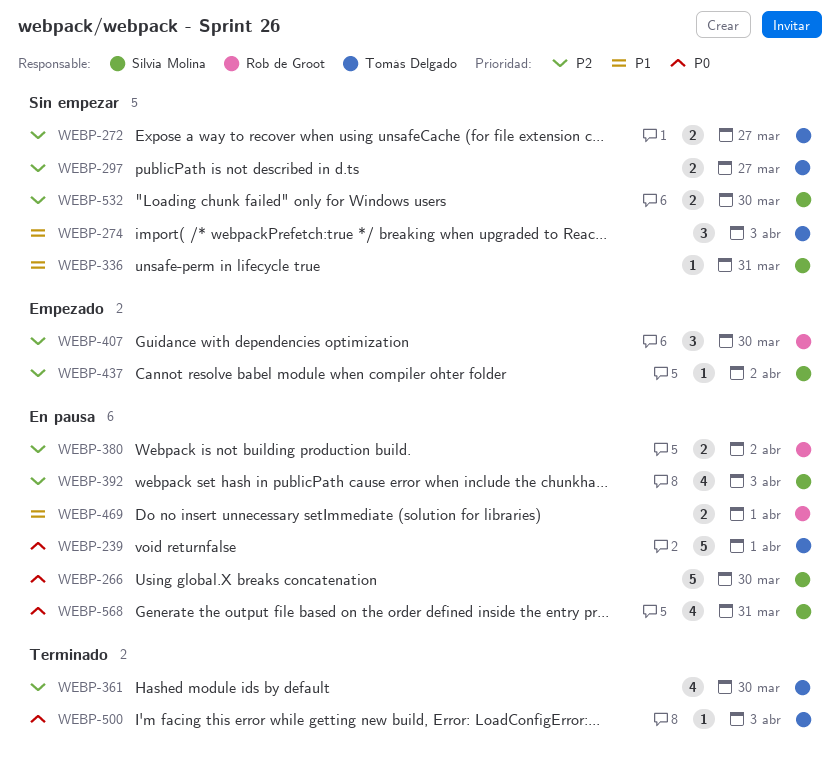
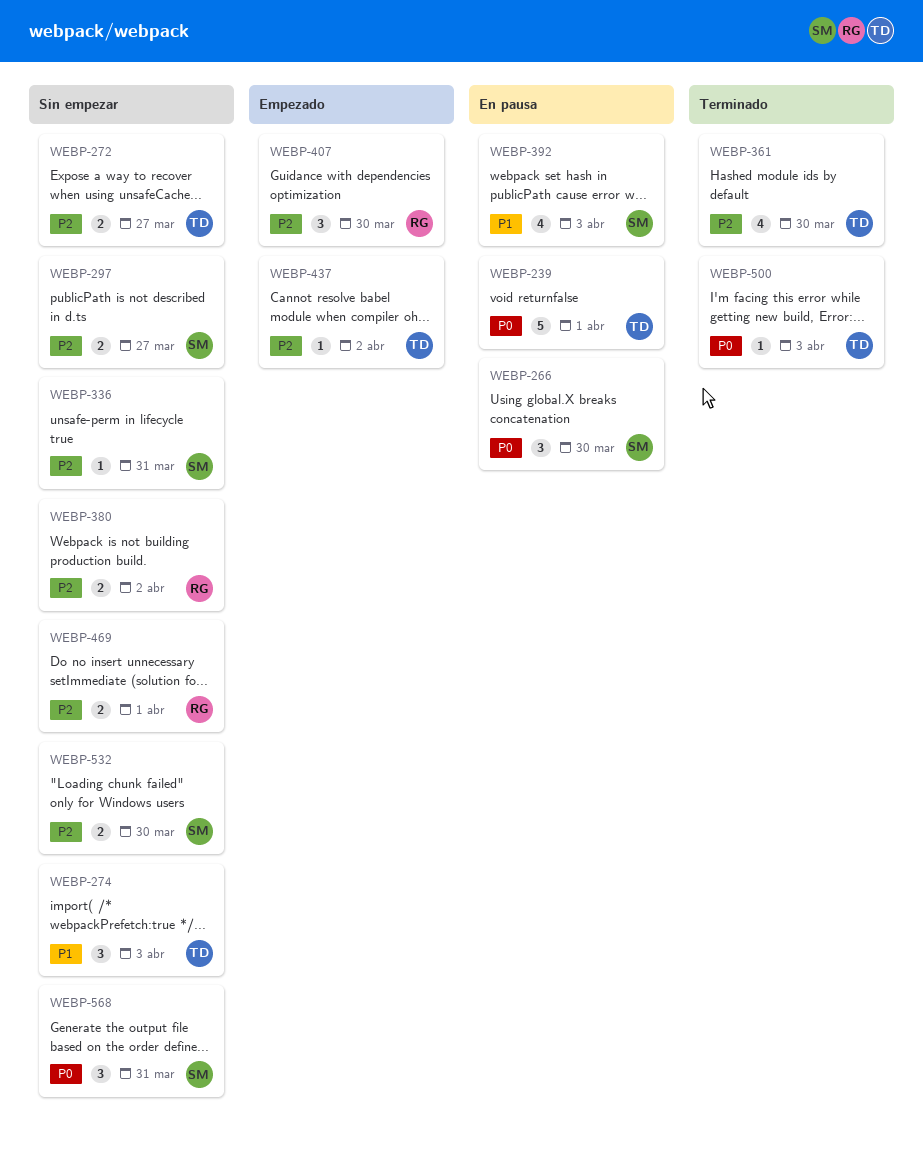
WEBP-266, estimate: 5 -> 3
WEBP-297, owner: Tomás Delgado -> Silvia Molina
WEBP-336, priority: P1 -> P2
WEBP-380, status: En pausa -> Sin empezar
WEBP-392, priority: P2 -> P1
WEBP-437, owner: Silvia Molina -> Tomás Delgado
WEBP-469, status: En pausa -> Sin empezar
WEBP-469, priority: P1 -> P2
WEBP-568, status: En pausa -> Sin empezar
WEBP-568, estimate: 4 -> 3

